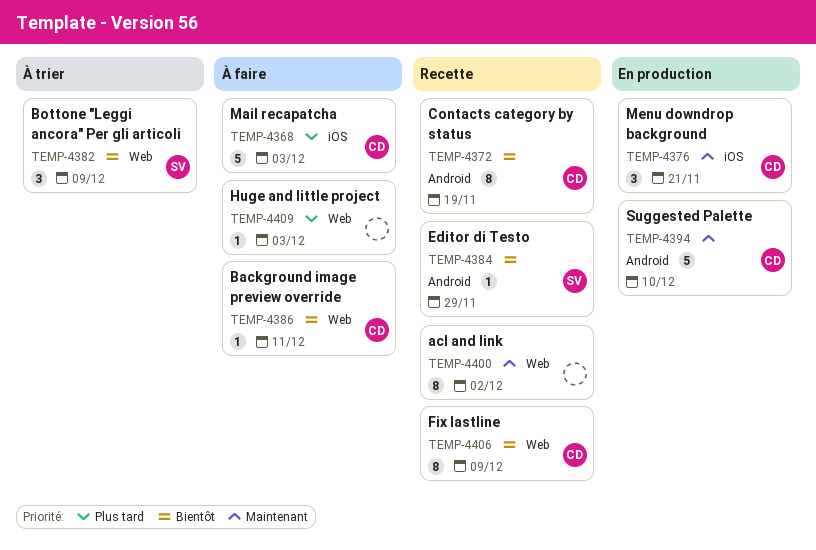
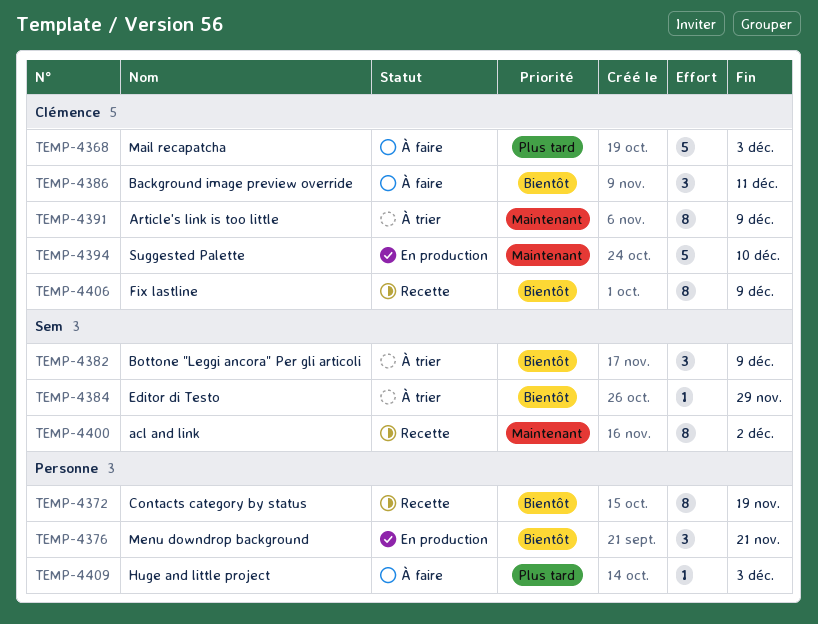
TEMP-4372, owner: Clémence -> none
TEMP-4376, owner: Clémence -> none
TEMP-4376, priority: Maintenant -> Bientôt
TEMP-4384, status: Recette -> À trier
TEMP-4386, estimate: 1 -> 3
TEMP-4391: none -> present
TEMP-4400, owner: none -> Sem

